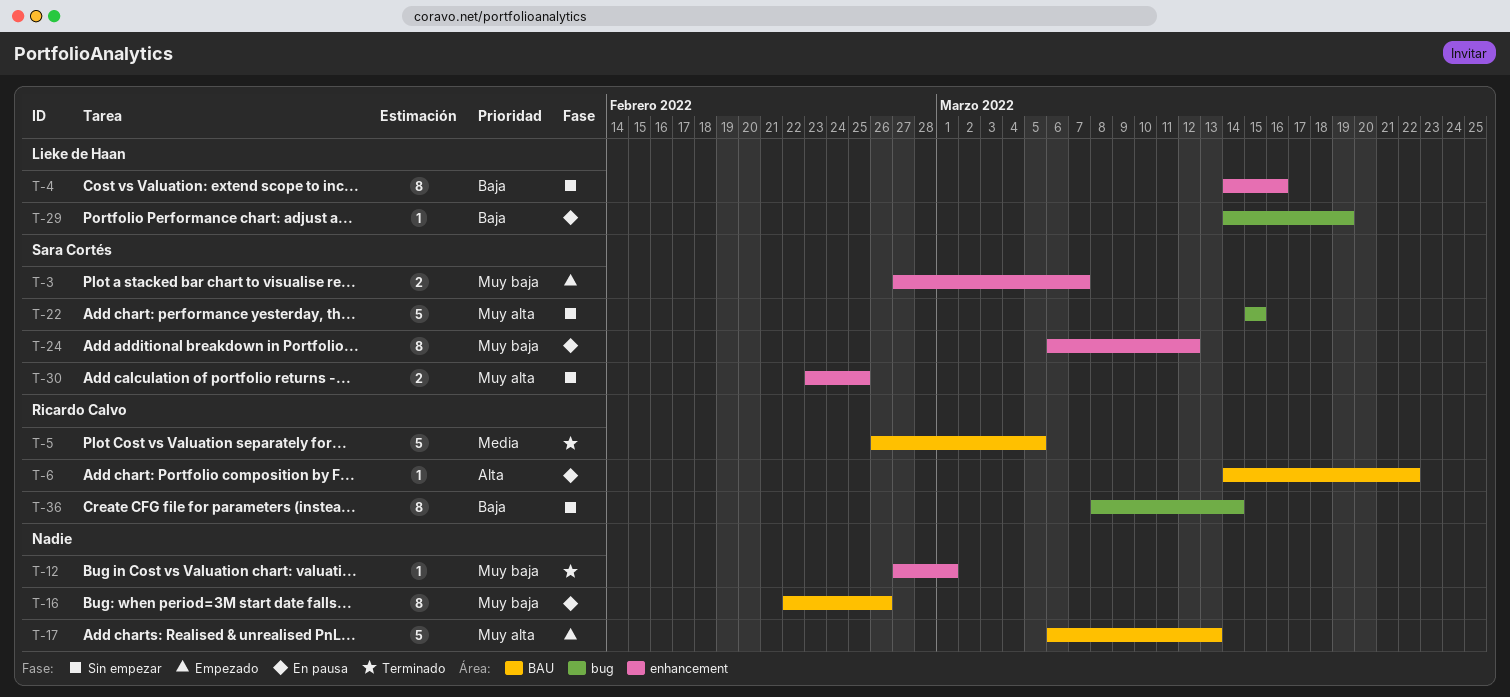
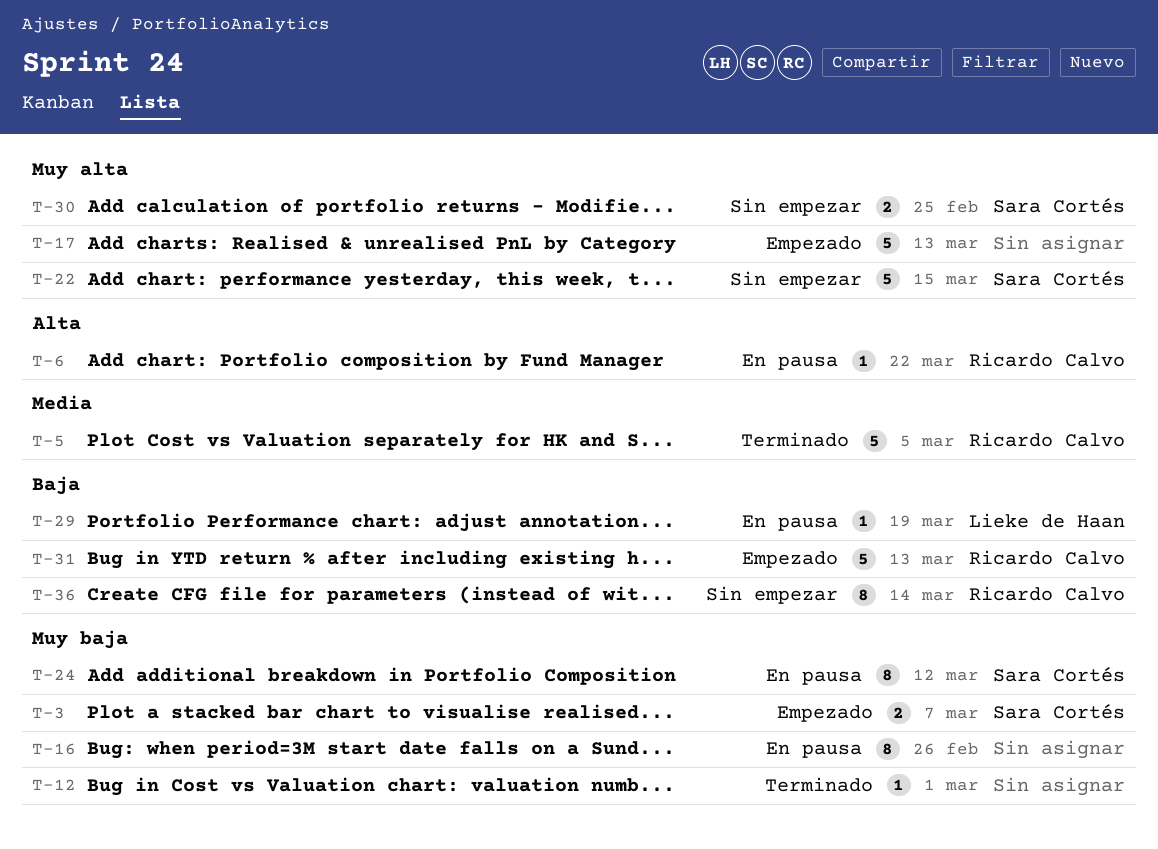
T-4: present -> none
T-31: none -> present

